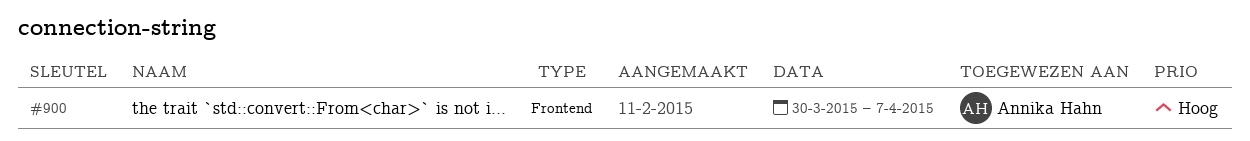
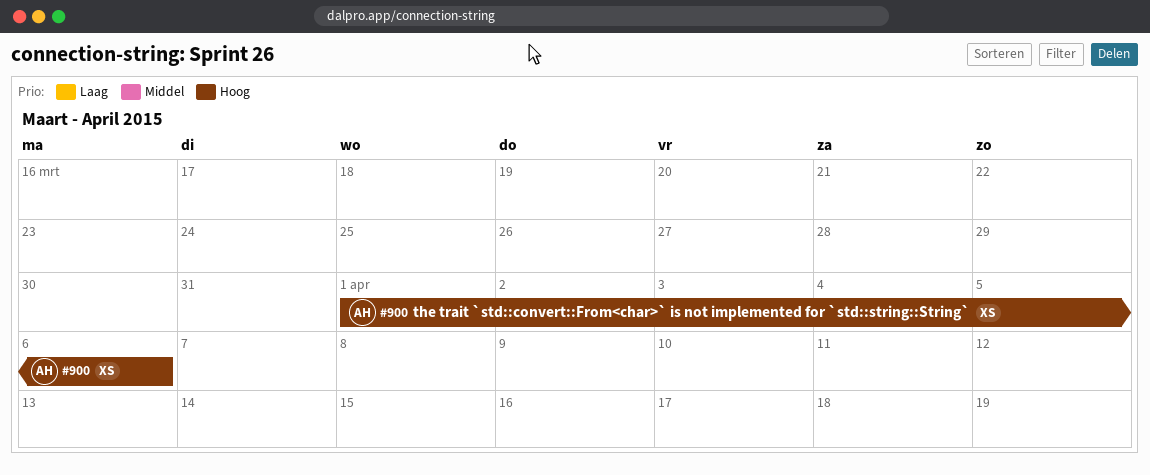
#900, start: Mar 30 -> Apr 1
#900, due: Apr 7 -> Apr 6

